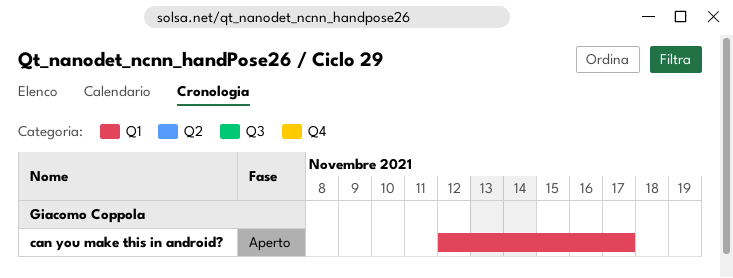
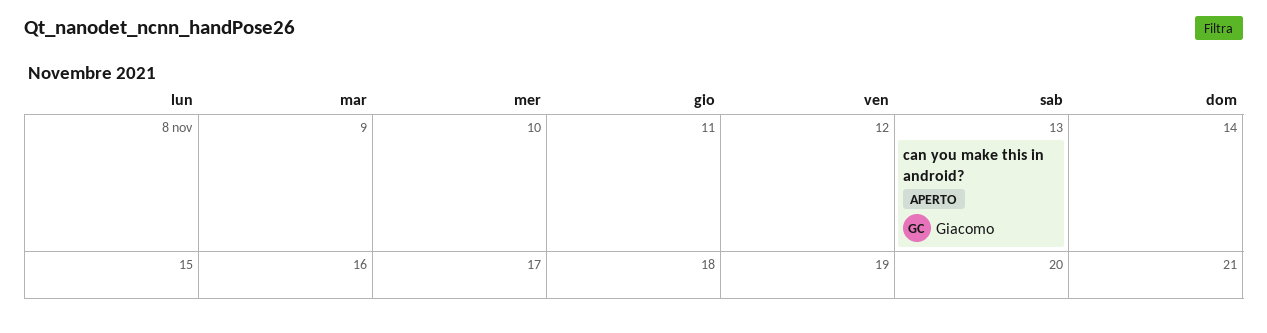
can you make this in android?, due: Nov 17 -> Nov 13

